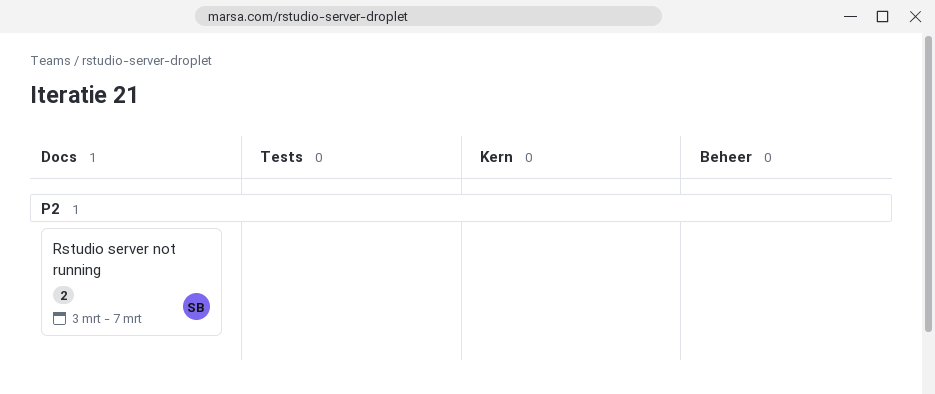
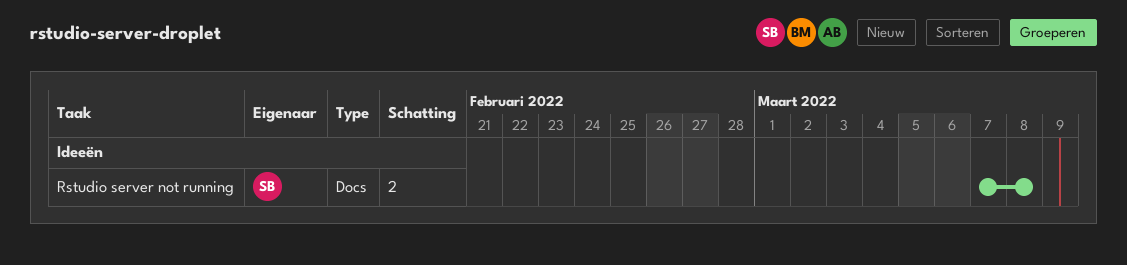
Rstudio server not running, start: Mar 3 -> Mar 7
Rstudio server not running, due: Mar 7 -> Mar 8

